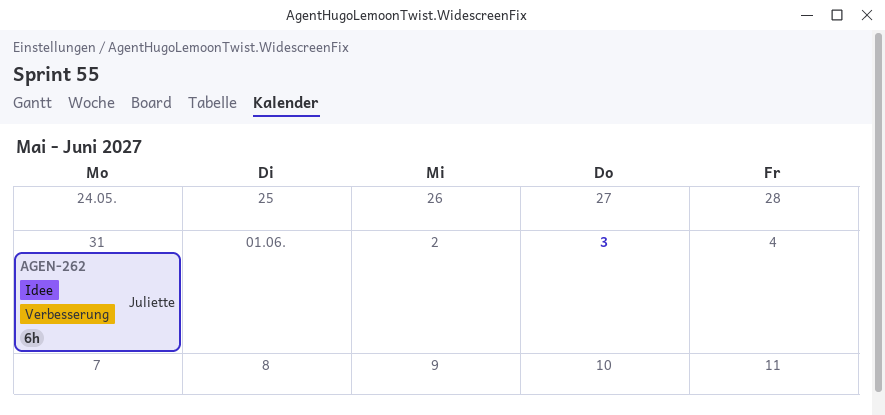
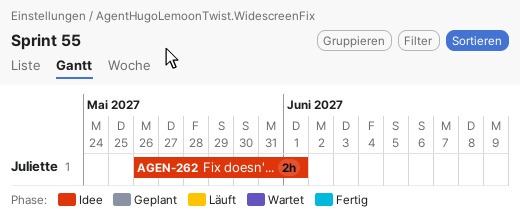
AGEN-262, estimate: 6h -> 2h
AGEN-262, due: May 31 -> Jun 1

